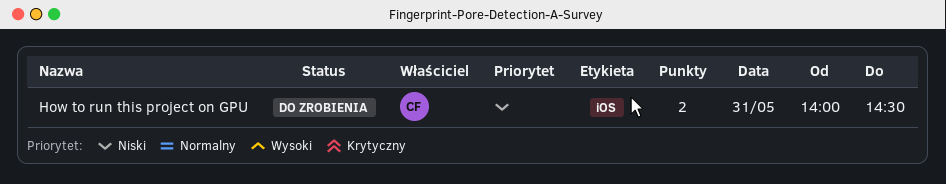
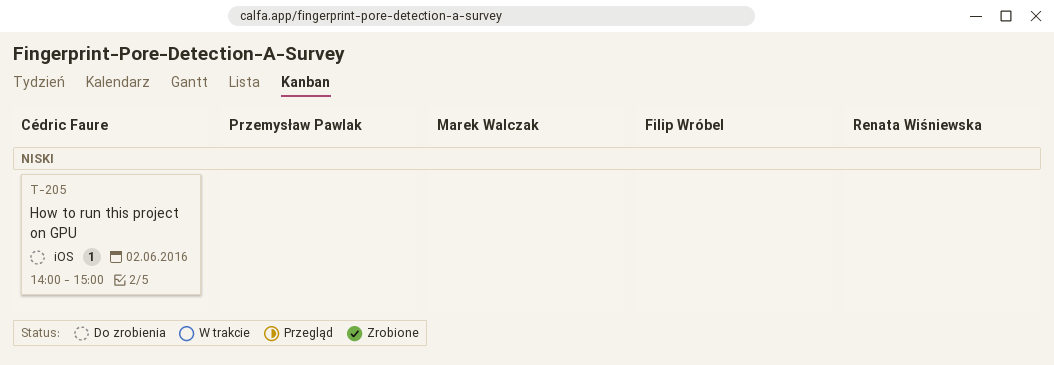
How to run this project on GPU, estimate: 2 -> 1
How to run this project on GPU, day: May 31 -> Jun 2
How to run this project on GPU, ends: 14:30 -> 15:00

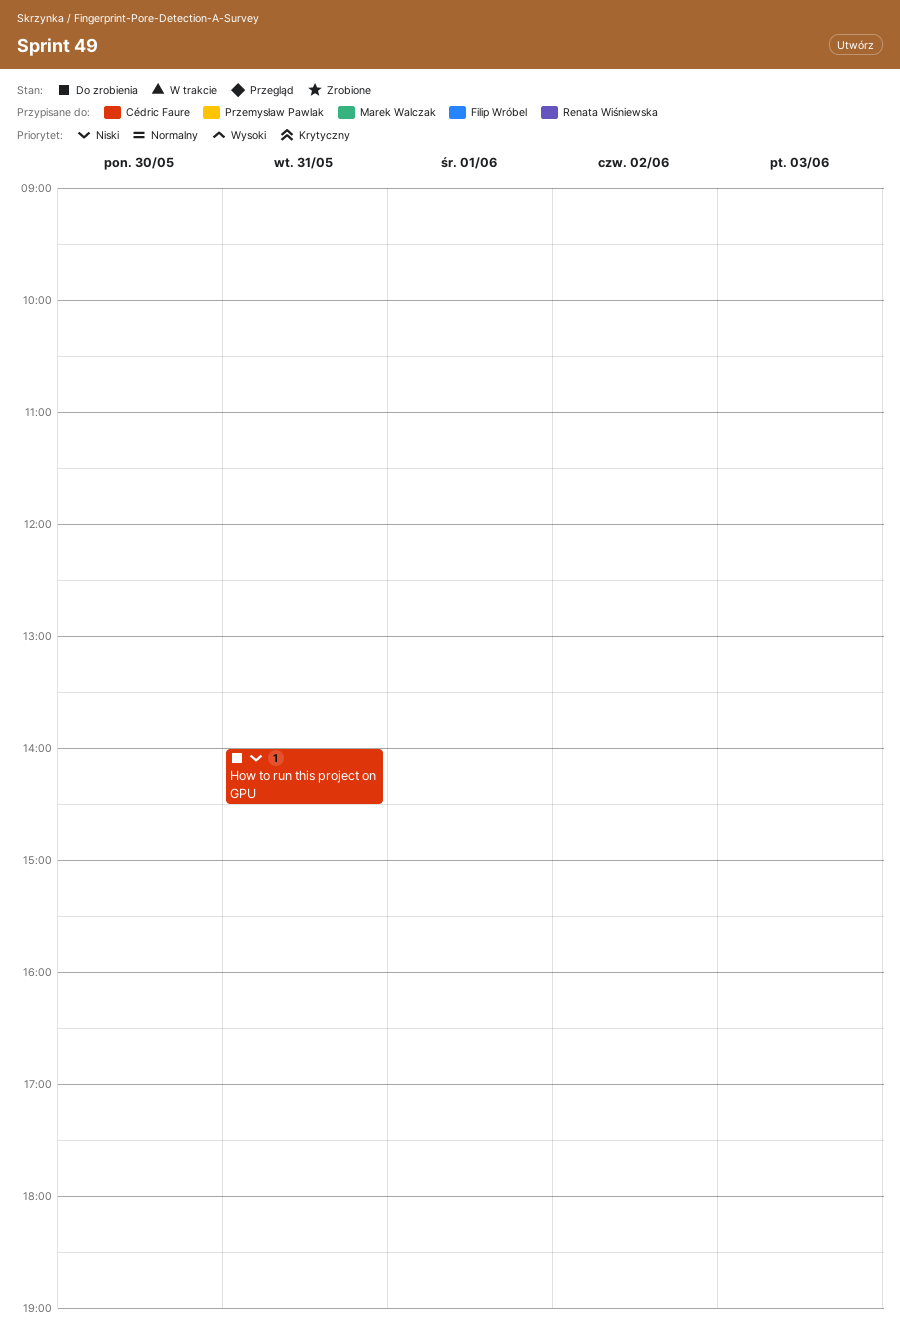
How to run this project on GPU, day: Jun 2 -> May 31
How to run this project on GPU, ends: 15:00 -> 14:30

